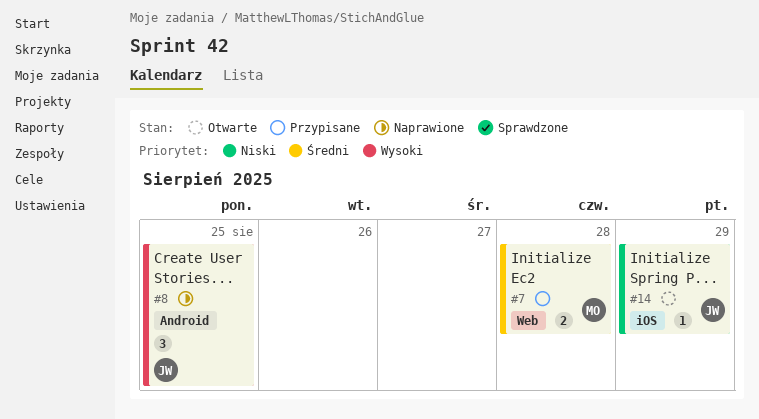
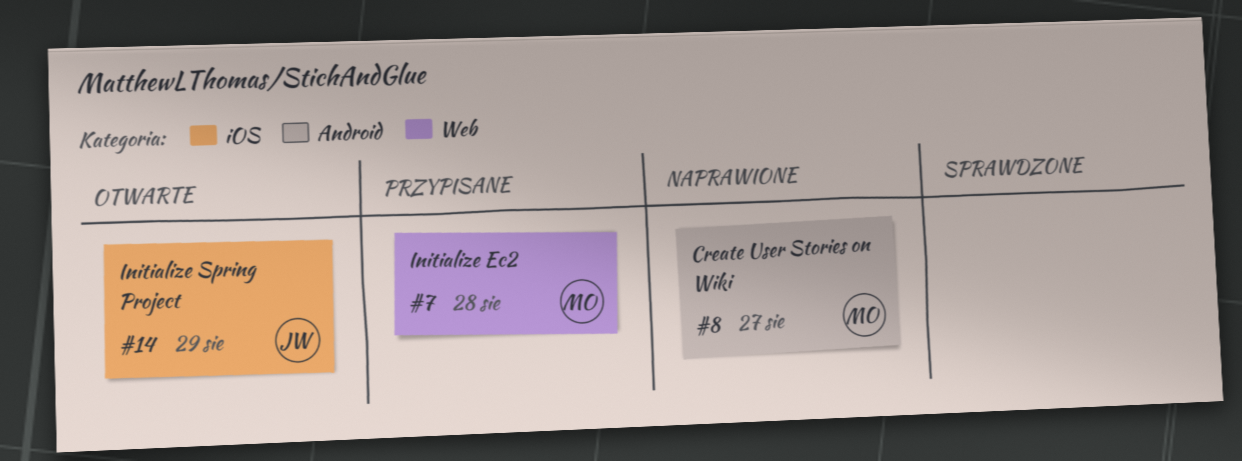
#8, owner: JW -> MO
#8, due: Aug 25 -> Aug 27

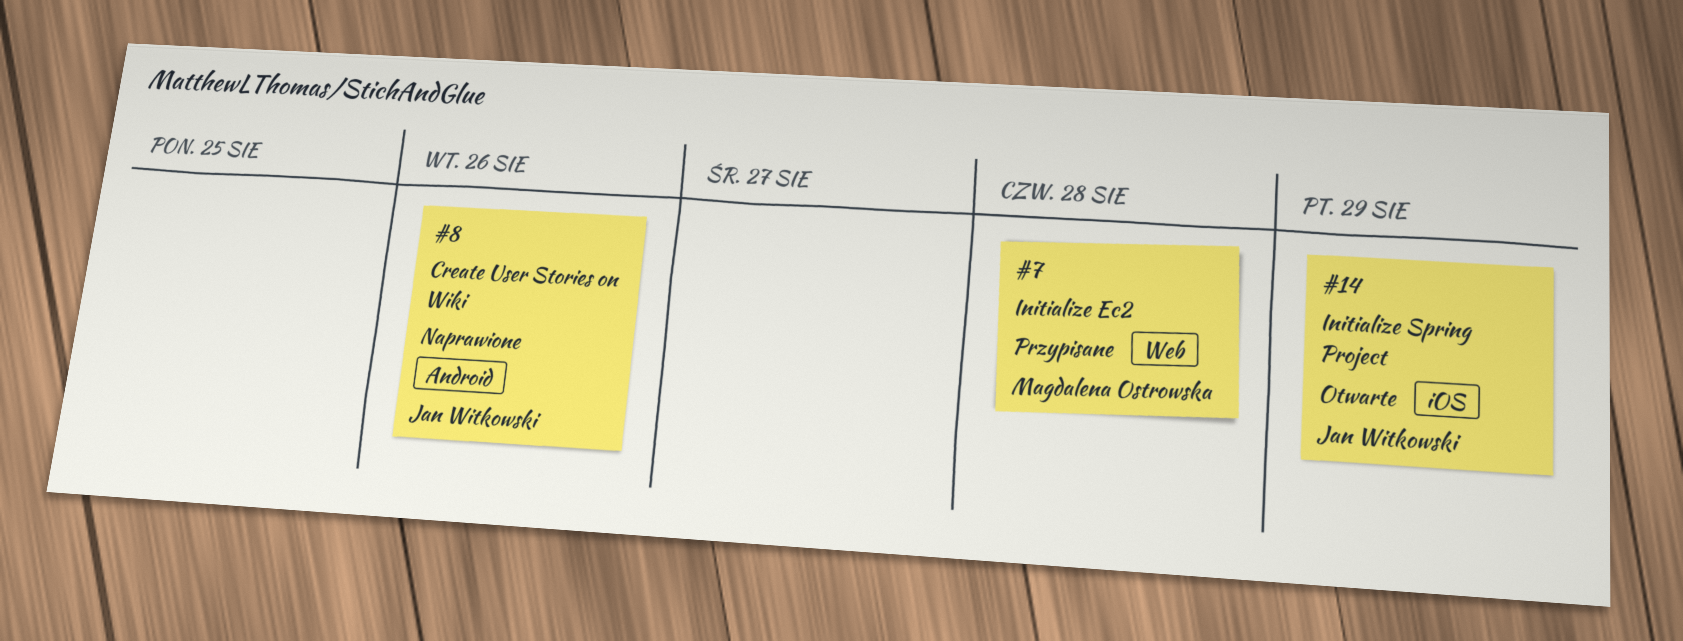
#8, owner: Magdalena Ostrowska -> Jan Witkowski
#8, due: Aug 27 -> Aug 26

